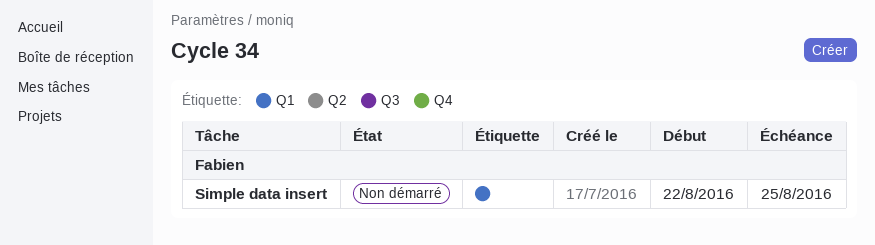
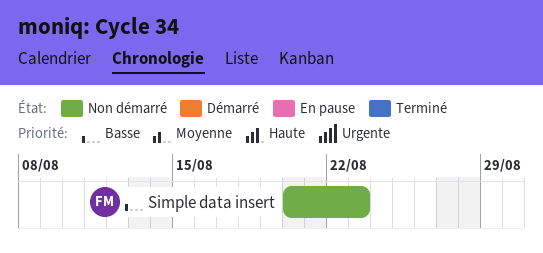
Simple data insert, start: Aug 22 -> Aug 20
Simple data insert, due: Aug 25 -> Aug 23

